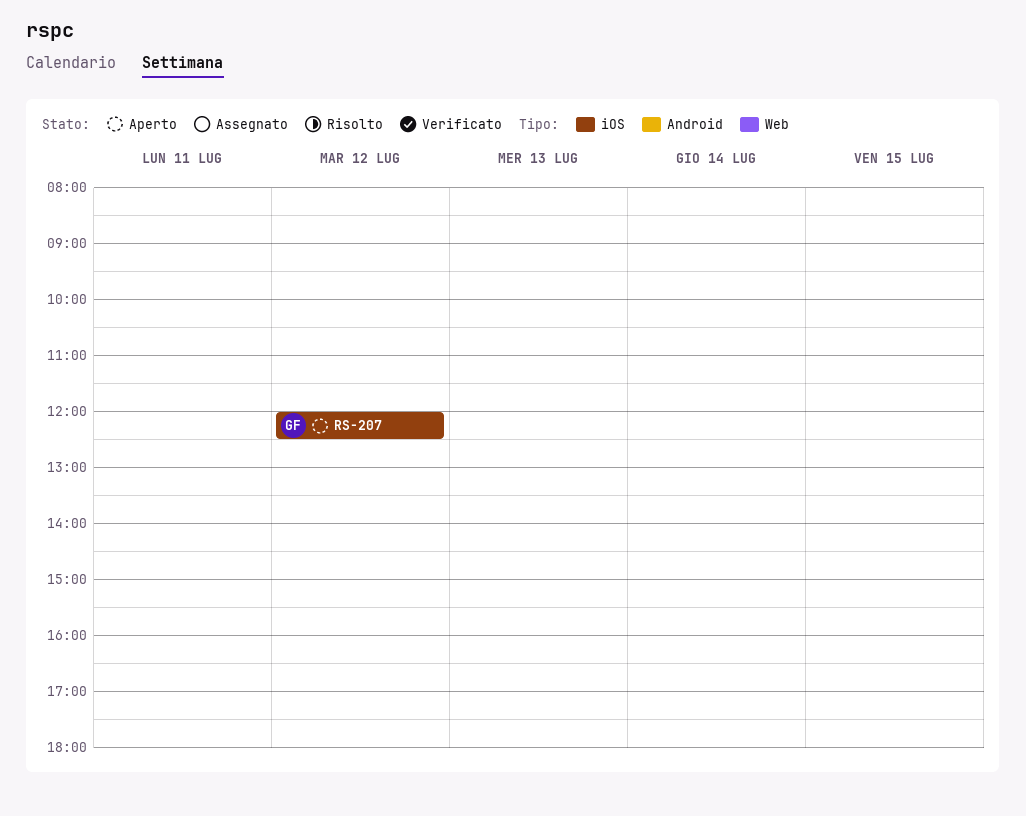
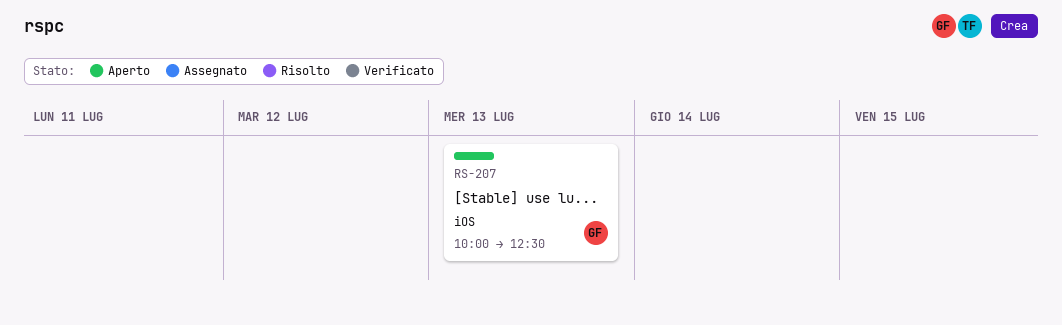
RS-207, day: Jul 12 -> Jul 13
RS-207, begins: 12:00 -> 10:00

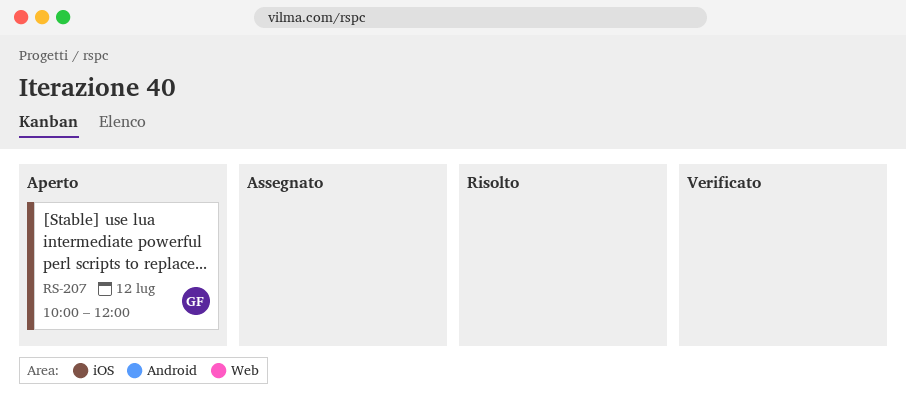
RS-207, day: Jul 13 -> Jul 12
RS-207, ends: 12:30 -> 12:00

